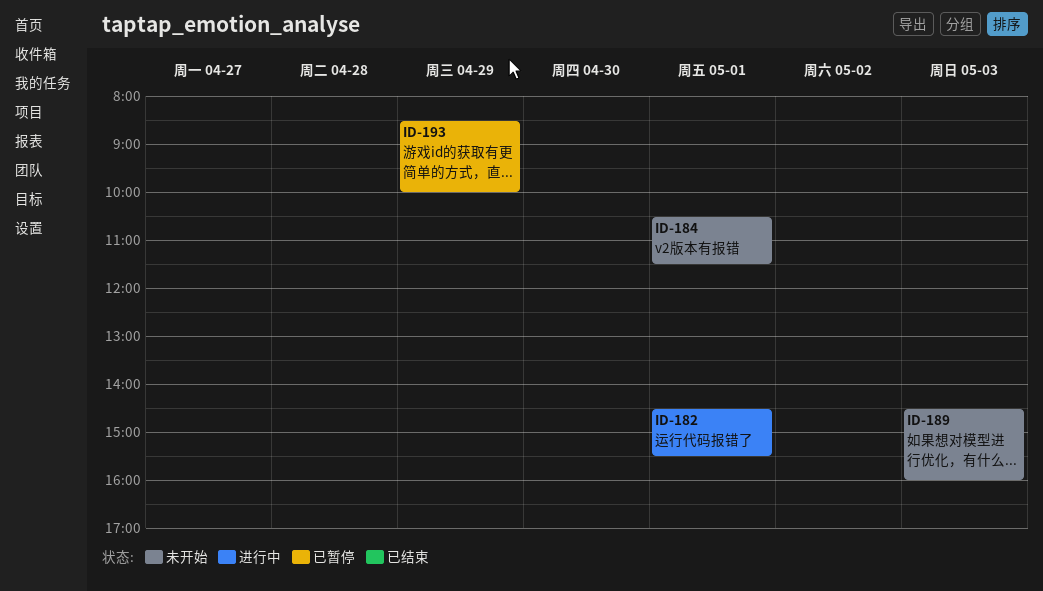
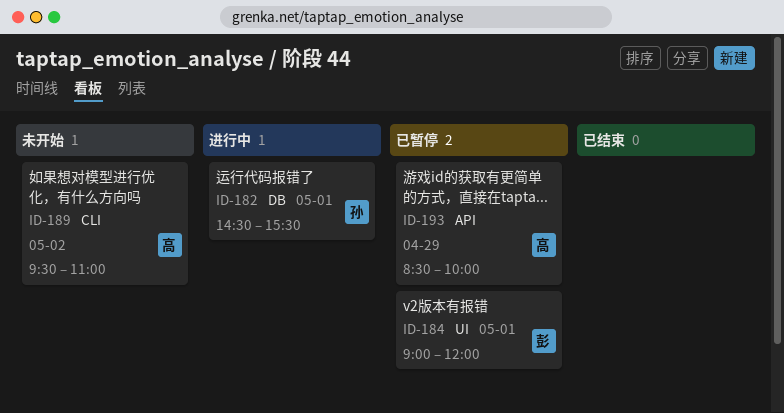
ID-184, status: 未开始 -> 已暂停
ID-184, begins: 10:30 -> 09:00
ID-184, ends: 11:30 -> 12:00
ID-189, day: May 3 -> May 2
ID-189, begins: 14:30 -> 09:30
ID-189, ends: 16:00 -> 11:00

